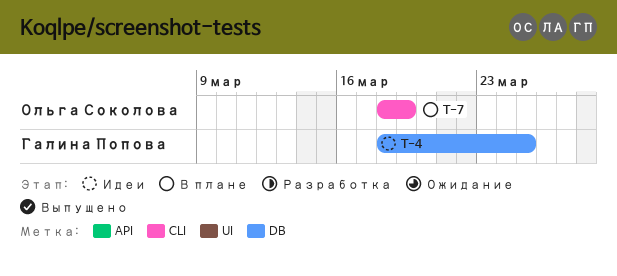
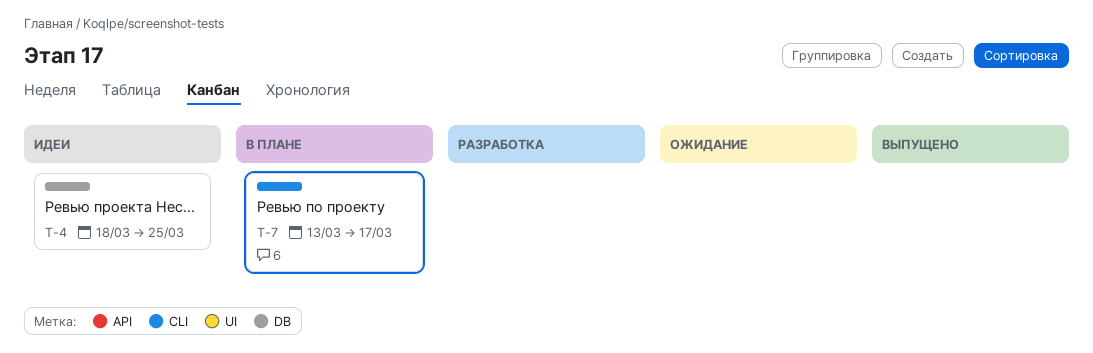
T-7, start: Mar 18 -> Mar 13
T-7, due: Mar 19 -> Mar 17

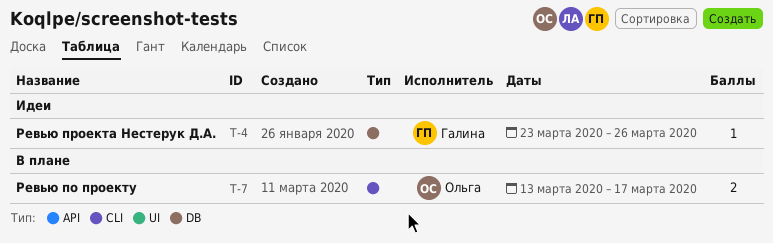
T-4, start: Mar 18 -> Mar 23
T-4, due: Mar 25 -> Mar 26

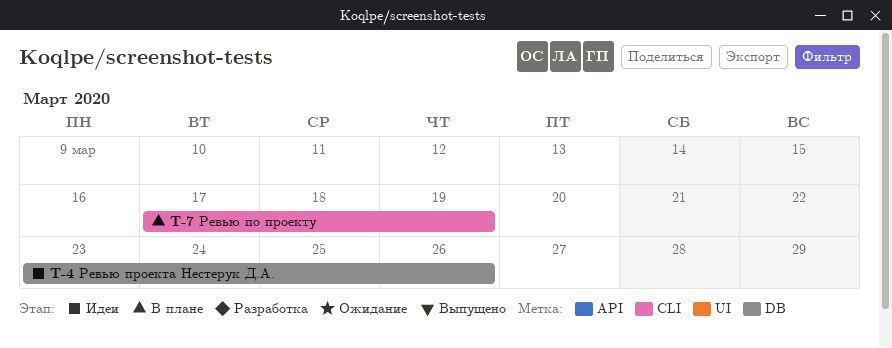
T-7, start: Mar 13 -> Mar 17
T-7, due: Mar 17 -> Mar 19

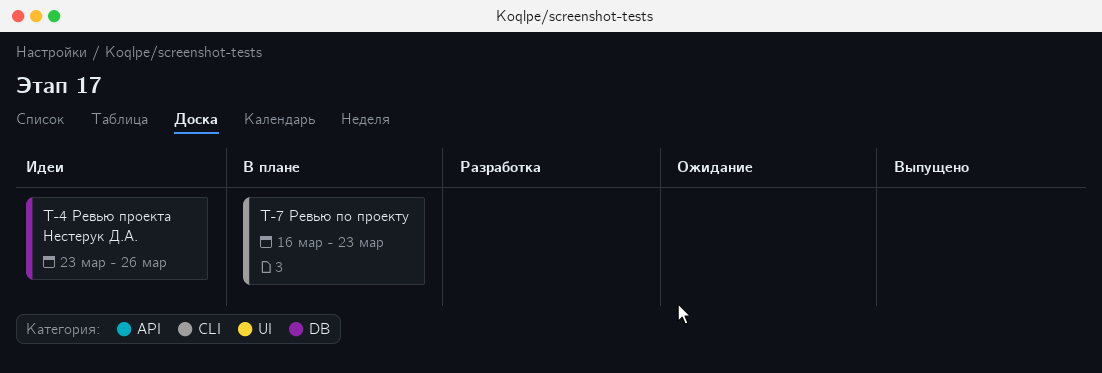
T-7, start: Mar 17 -> Mar 16
T-7, due: Mar 19 -> Mar 23

